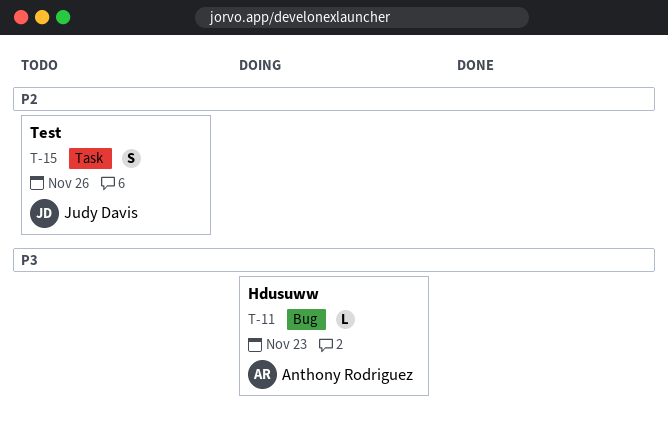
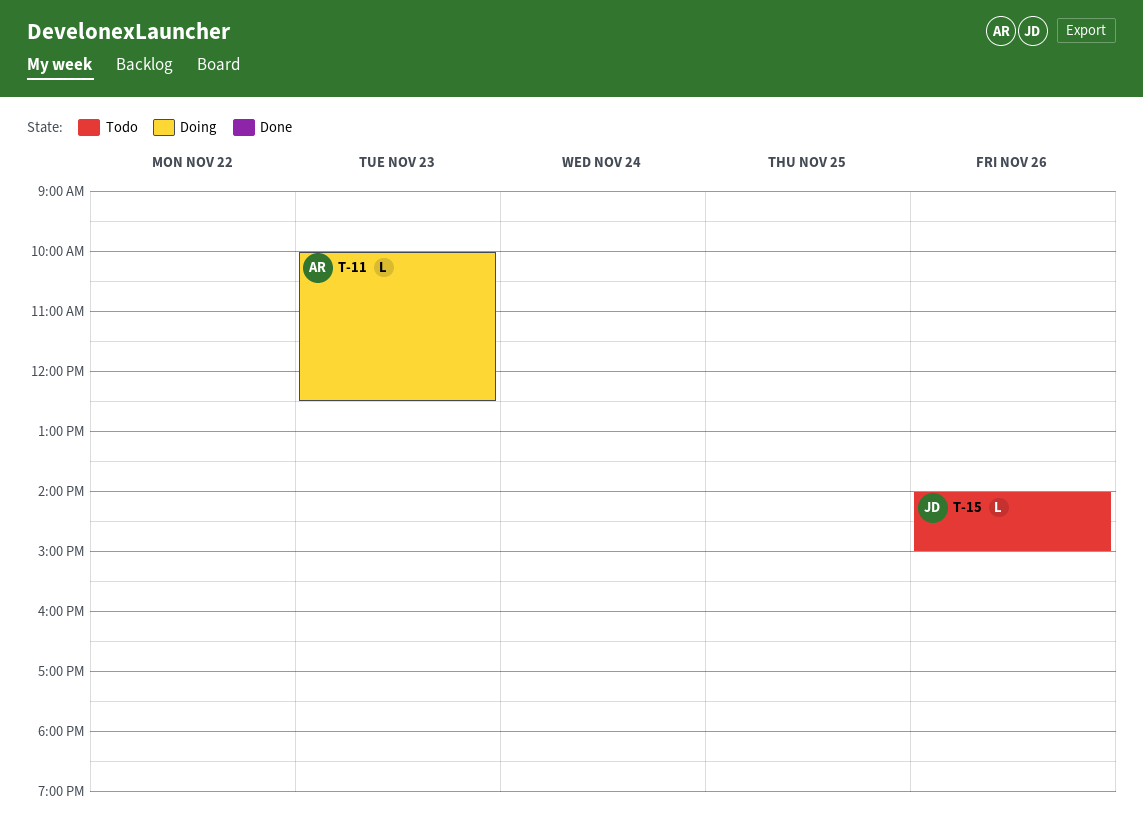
T-15, estimate: S -> L

